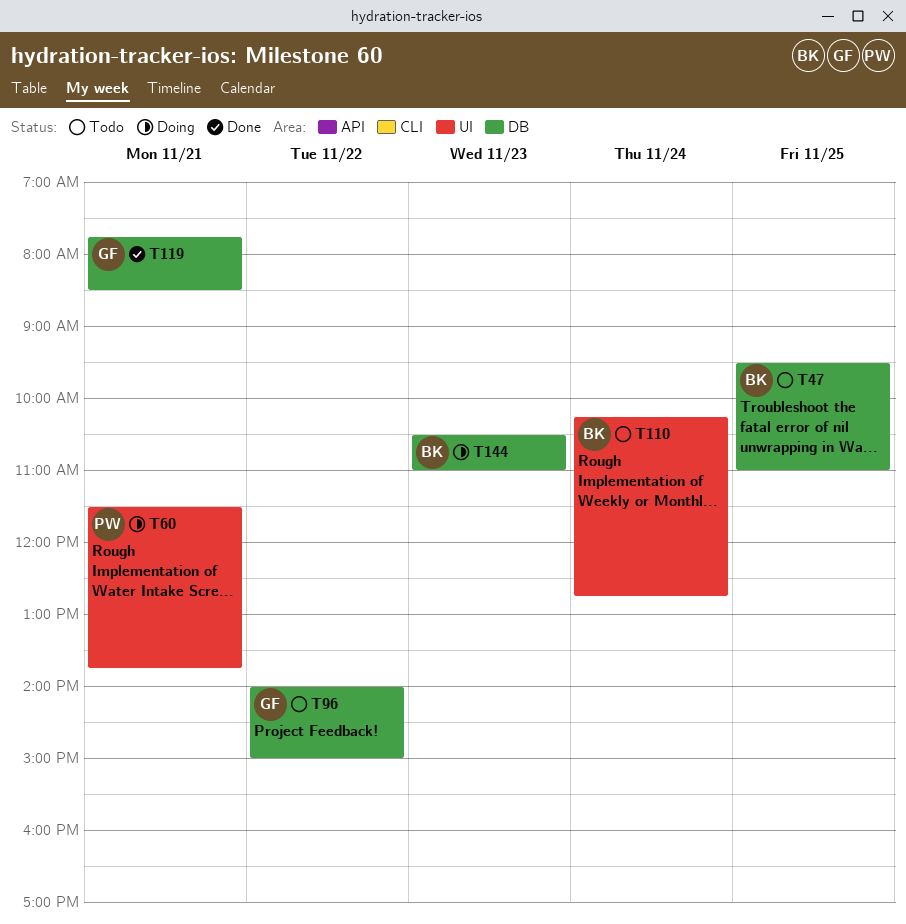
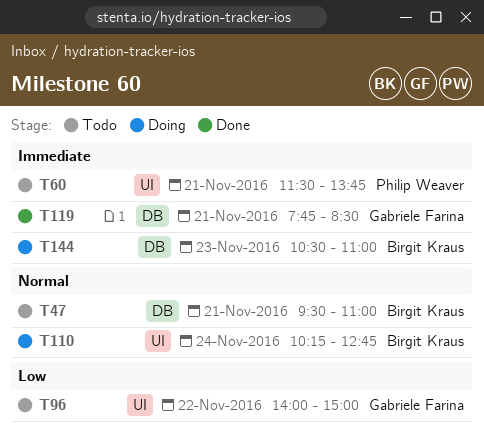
T47, day: Nov 25 -> Nov 21
T60, status: Doing -> Todo
T96, label: DB -> UI
T110, status: Todo -> Doing

